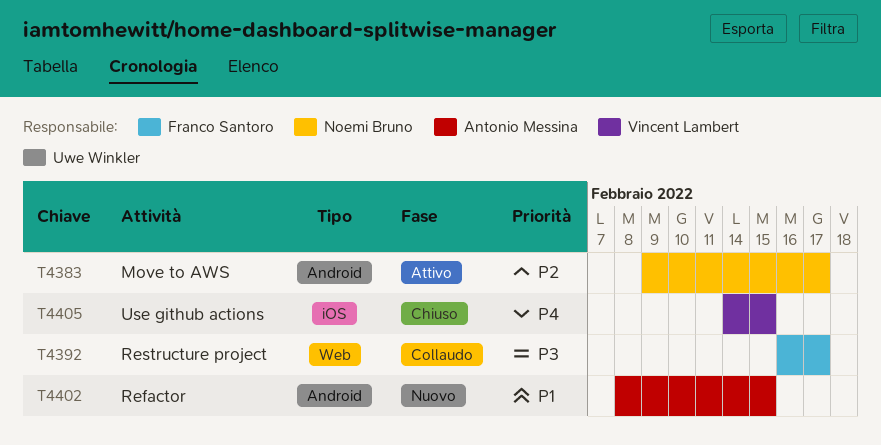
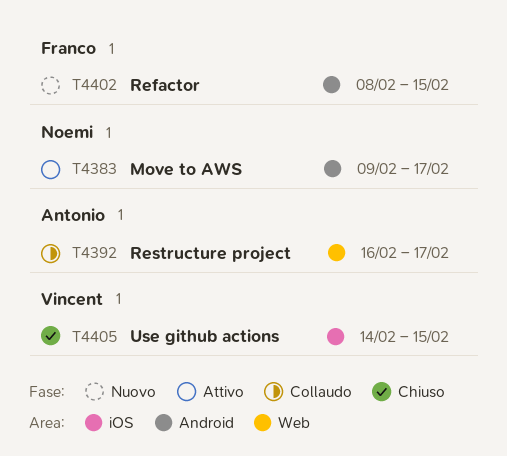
T4392, owner: Franco Santoro -> Antonio Messina
T4402, owner: Antonio Messina -> Franco Santoro

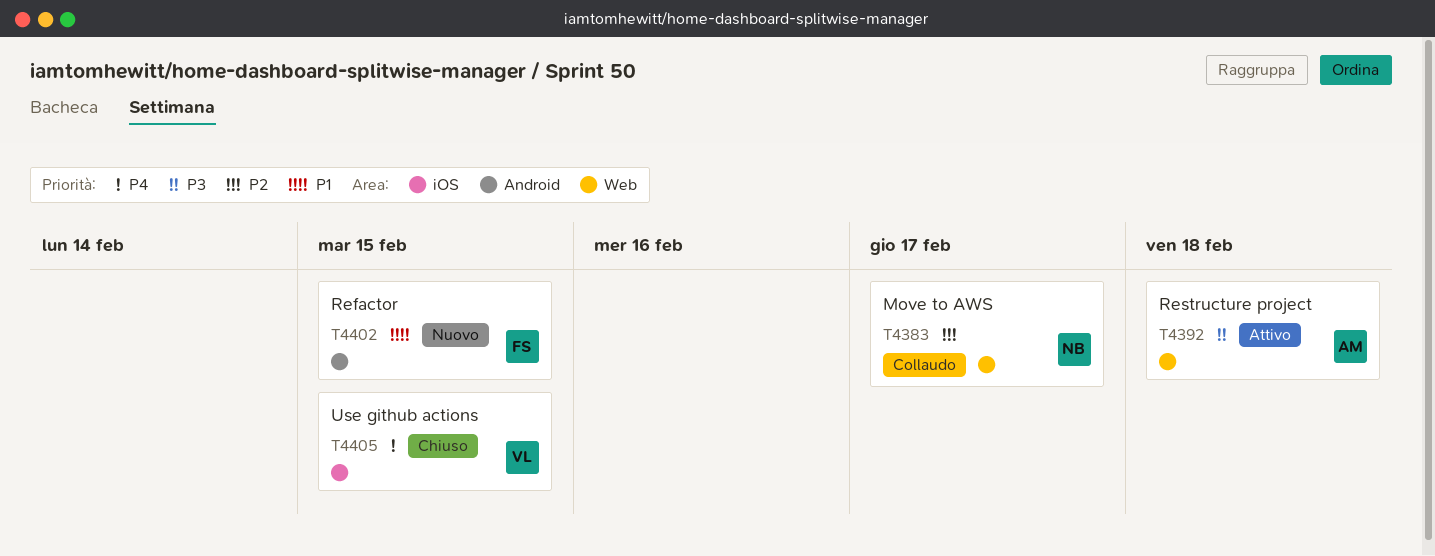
T4383, status: Attivo -> Collaudo
T4383, label: Android -> Web
T4392, status: Collaudo -> Attivo
T4392, due: Feb 17 -> Feb 18

